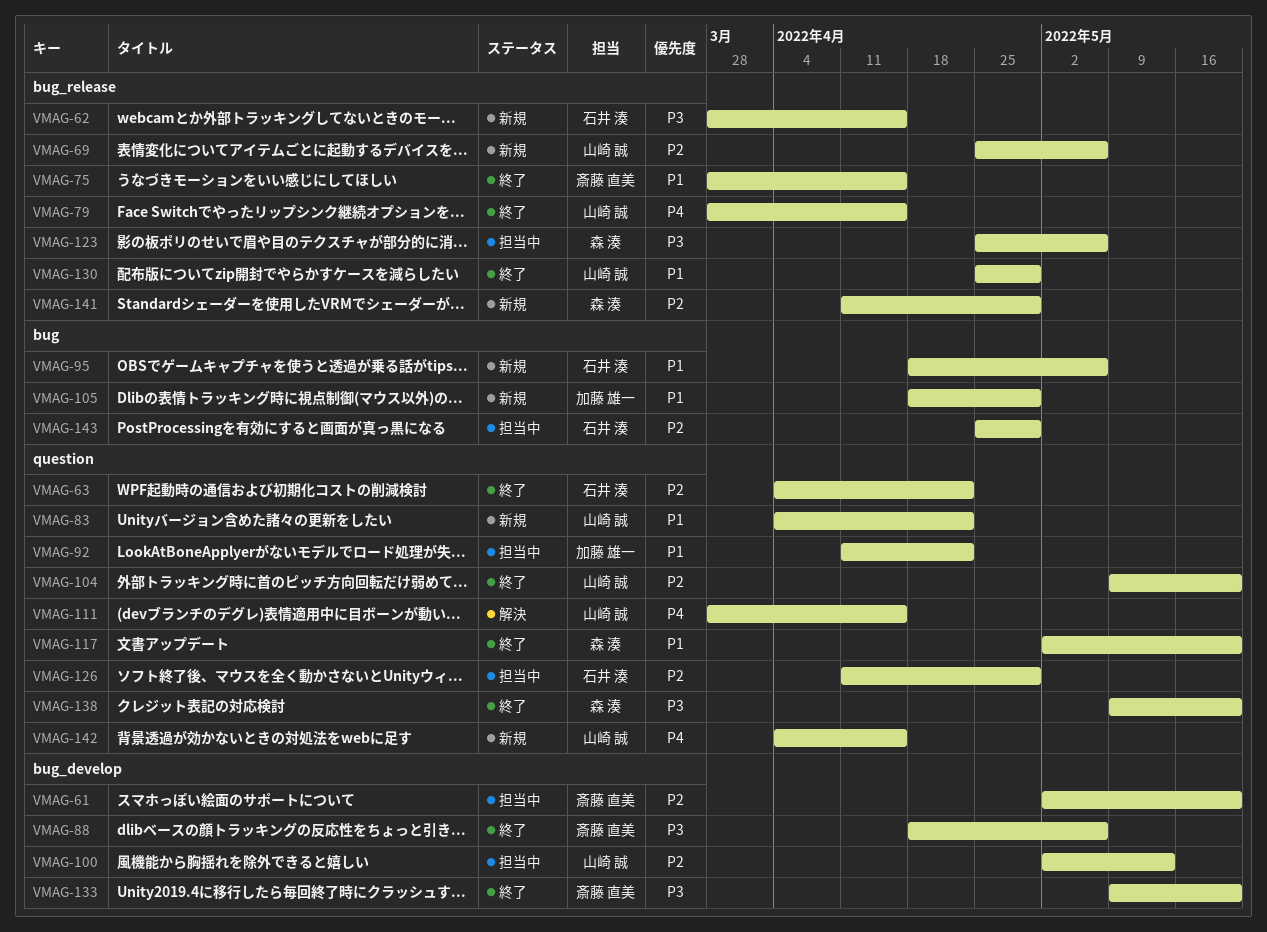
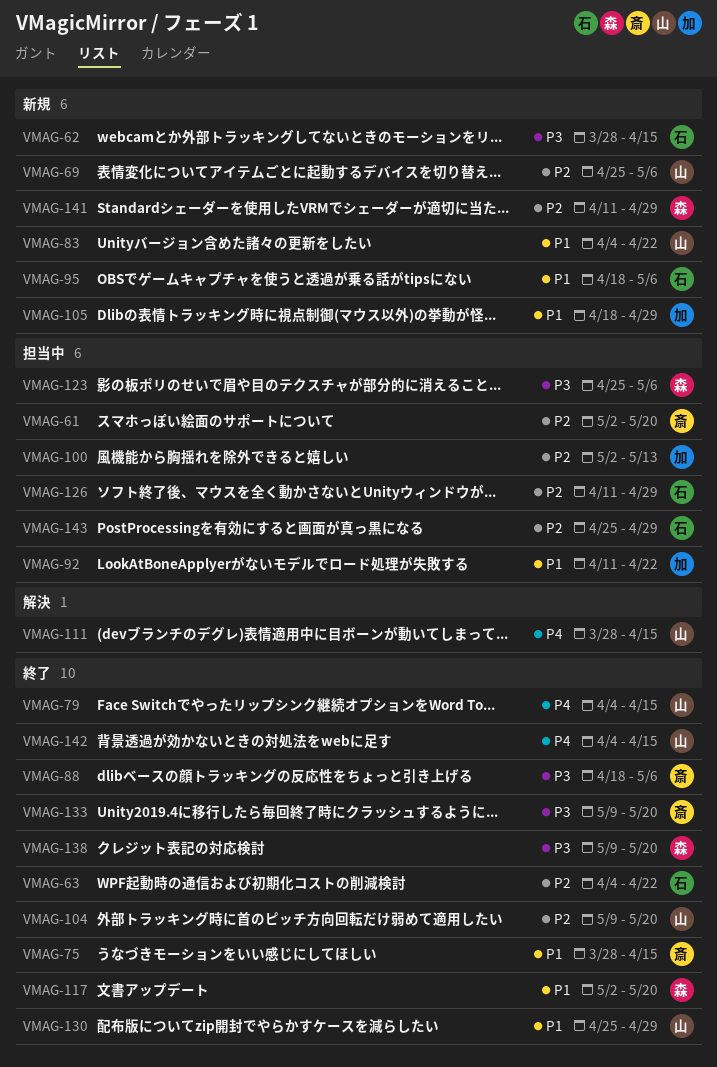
VMAG-79, start: Mar 28 -> Apr 4
VMAG-100, owner: 山崎 誠 -> 加藤 雄一
VMAG-142, status: 新規 -> 終了

